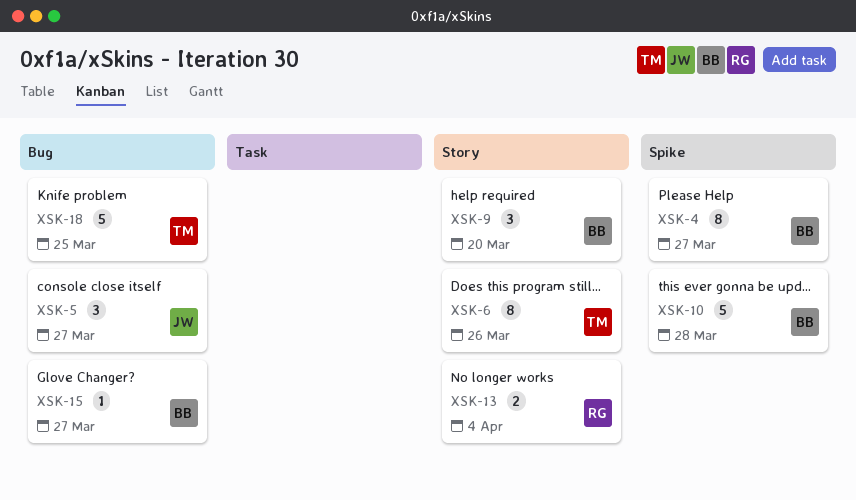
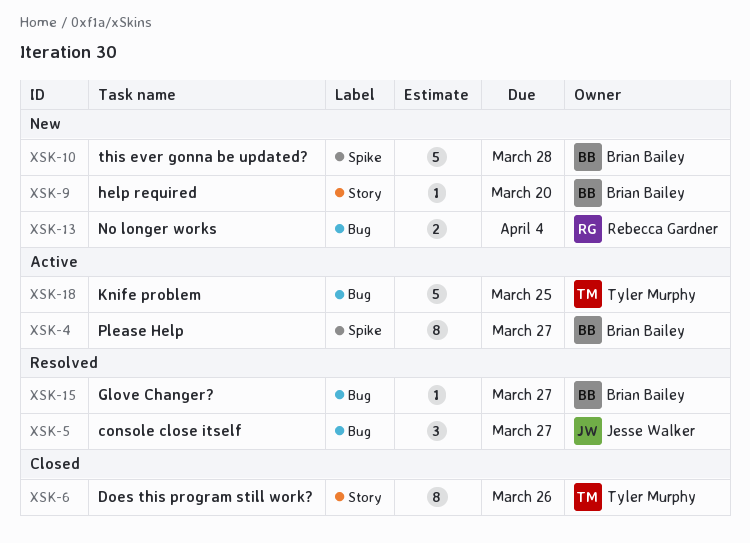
XSK-9, estimate: 3 -> 1
XSK-13, label: Story -> Bug

